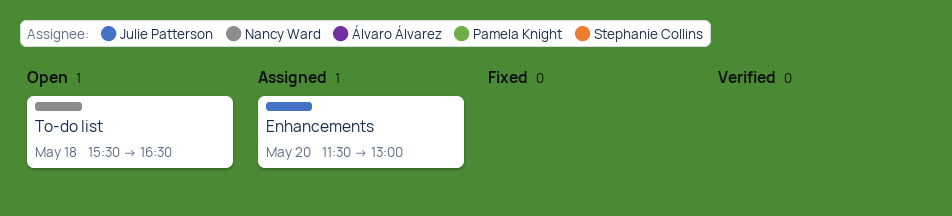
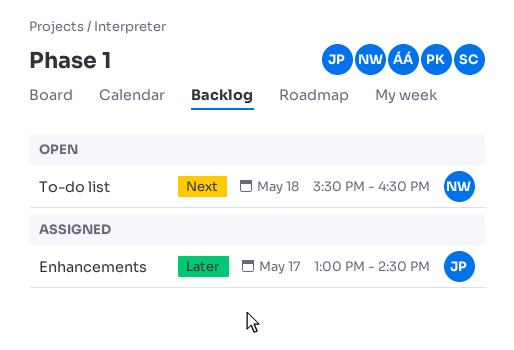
Enhancements, day: May 20 -> May 17
Enhancements, begins: 11:30 -> 13:00
Enhancements, ends: 13:00 -> 14:30

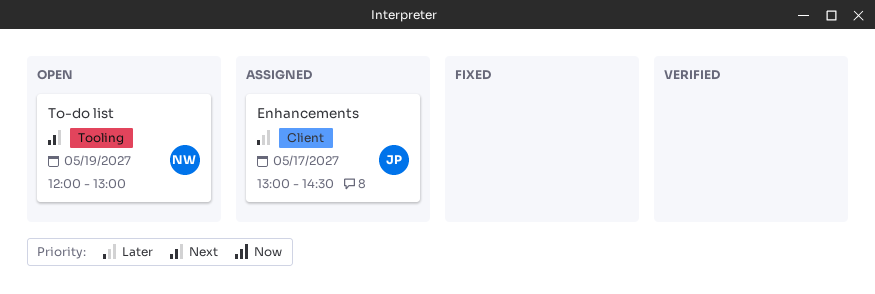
To-do list, day: May 18 -> May 19
To-do list, begins: 15:30 -> 12:00
To-do list, ends: 16:30 -> 13:00

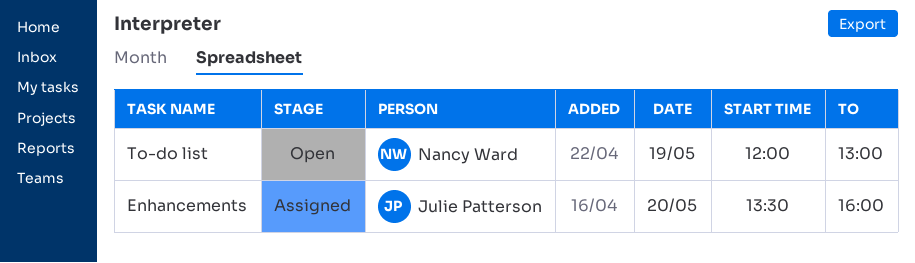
Enhancements, day: May 17 -> May 20
Enhancements, begins: 13:00 -> 13:30
Enhancements, ends: 14:30 -> 16:00

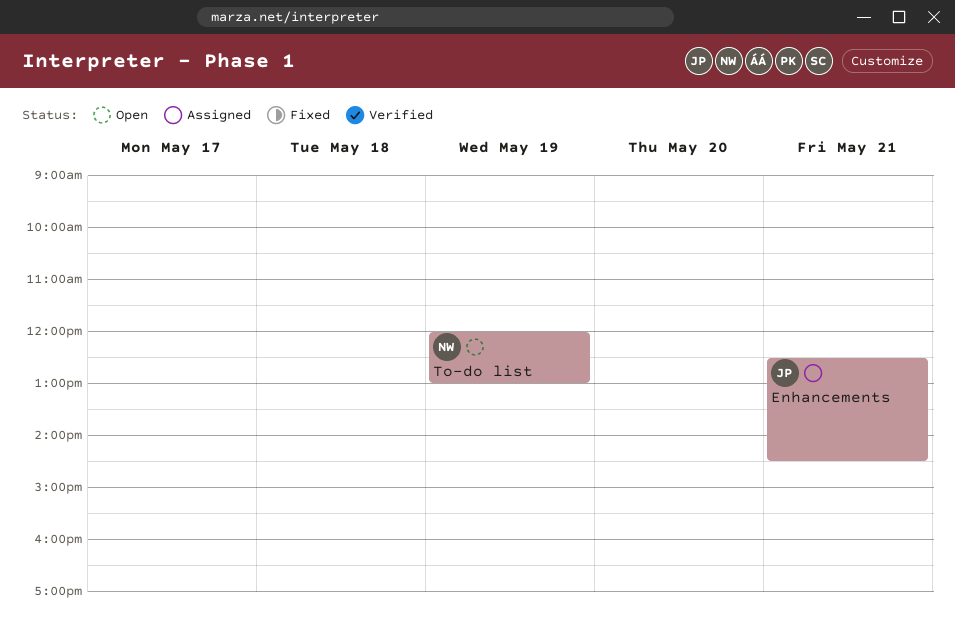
Enhancements, day: May 20 -> May 21
Enhancements, begins: 13:30 -> 12:30
Enhancements, ends: 16:00 -> 14:30

